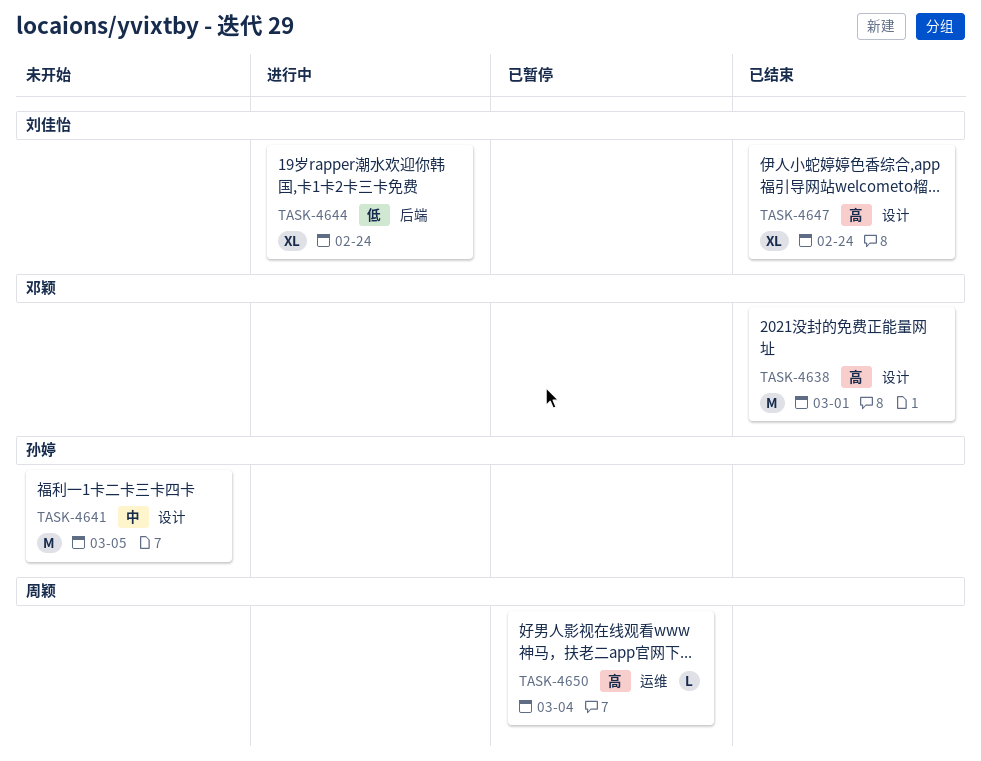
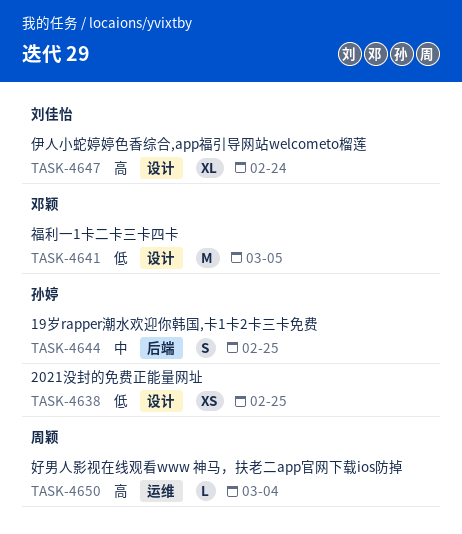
TASK-4638, owner: 邓颖 -> 孙婷
TASK-4638, priority: 高 -> 低
TASK-4638, estimate: M -> XS
TASK-4638, due: Mar 1 -> Feb 25
TASK-4641, owner: 孙婷 -> 邓颖
TASK-4641, priority: 中 -> 低
TASK-4644, owner: 刘佳怡 -> 孙婷
TASK-4644, priority: 低 -> 中
TASK-4644, estimate: XL -> S
TASK-4644, due: Feb 24 -> Feb 25

